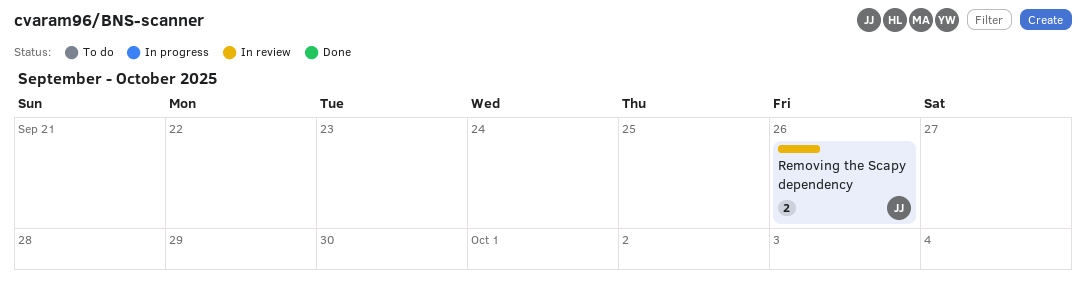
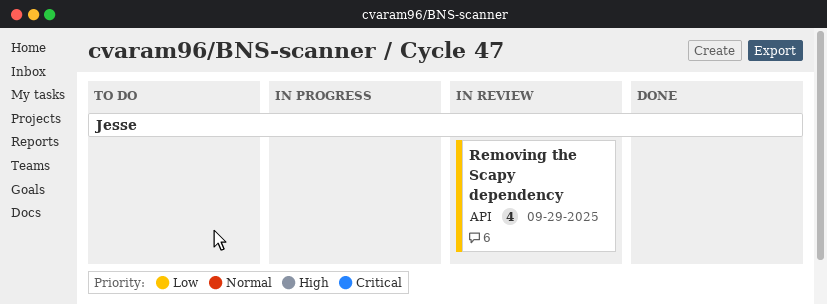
Removing the Scapy dependency, estimate: 2 -> 4
Removing the Scapy dependency, due: Sep 26 -> Sep 29

